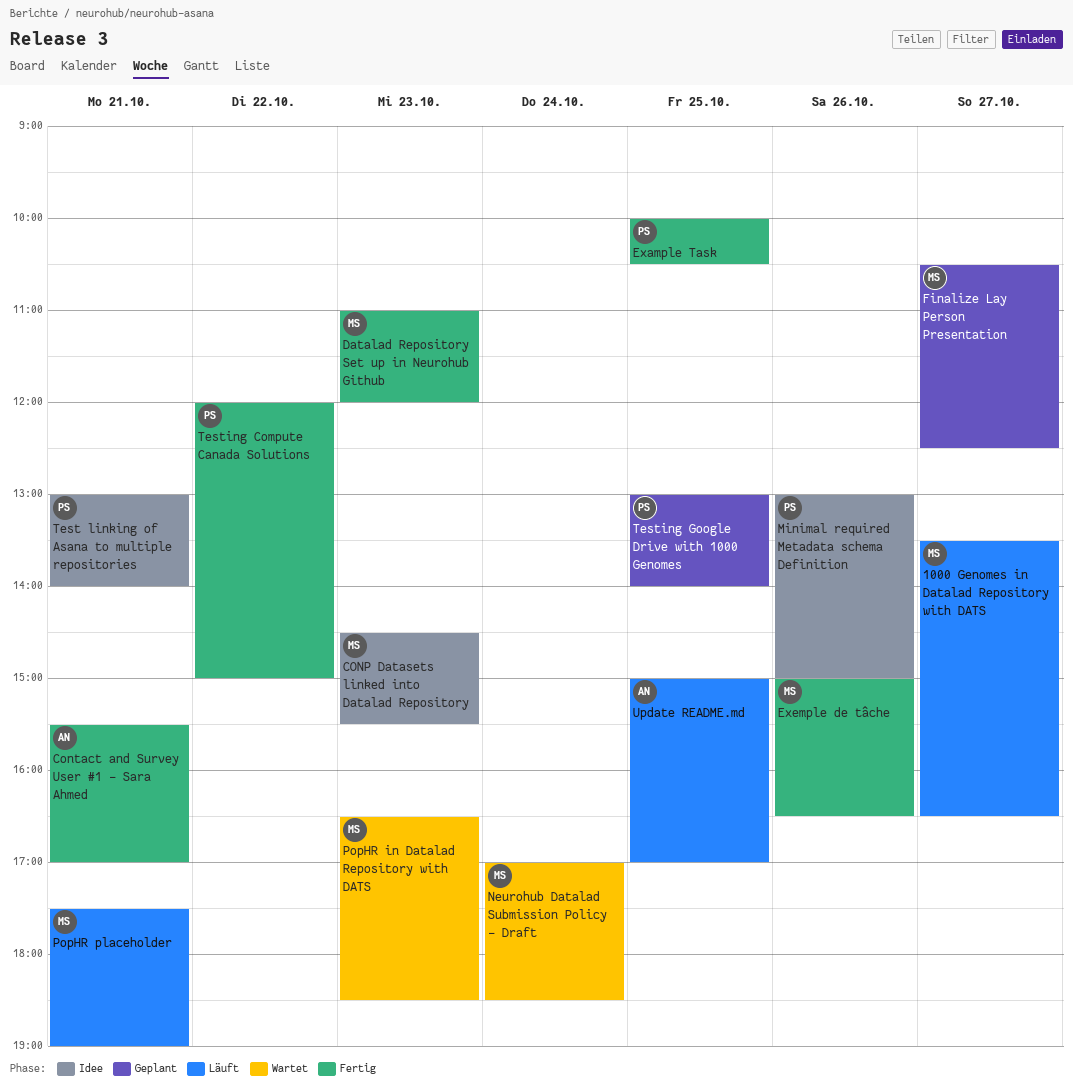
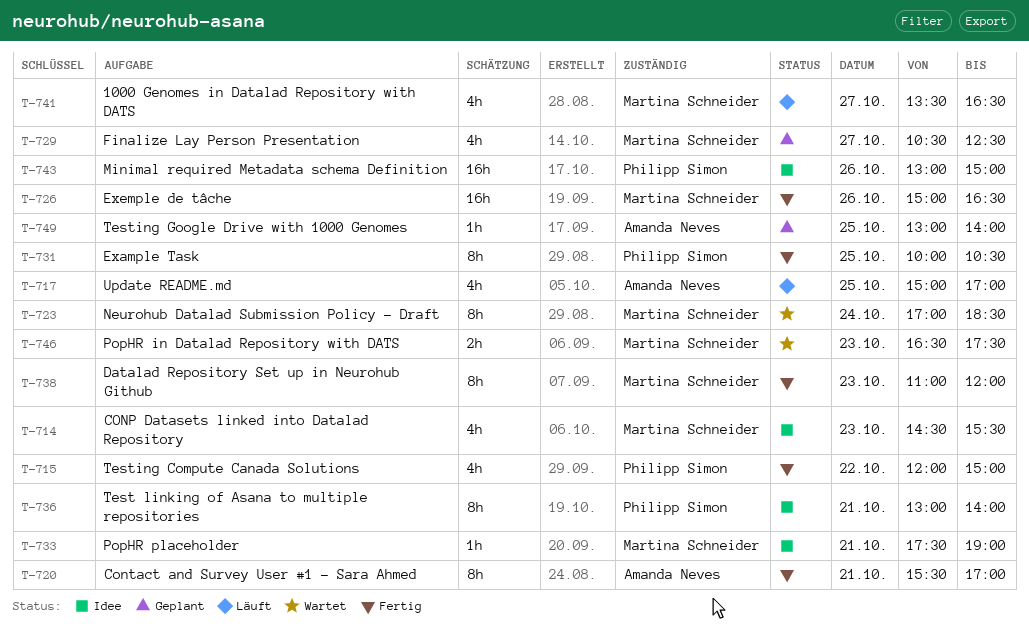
PopHR in Datalad Repository with DATS, ends: 18:30 -> 17:30
PopHR placeholder, status: Läuft -> Idee
Testing Google Drive with 1000 Genomes, owner: Philipp Simon -> Amanda Neves

